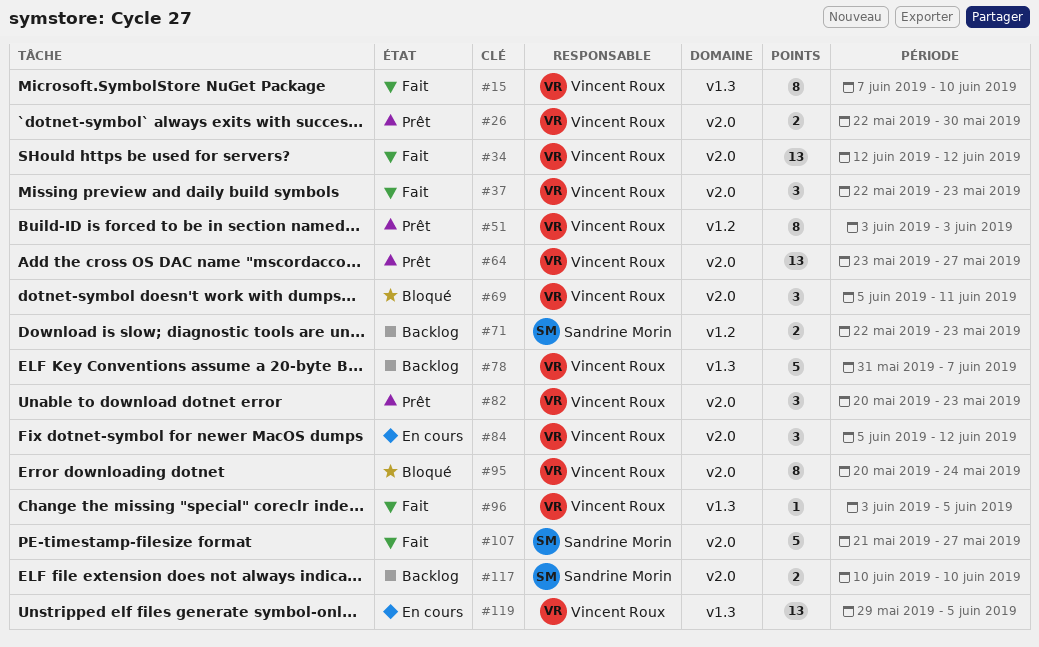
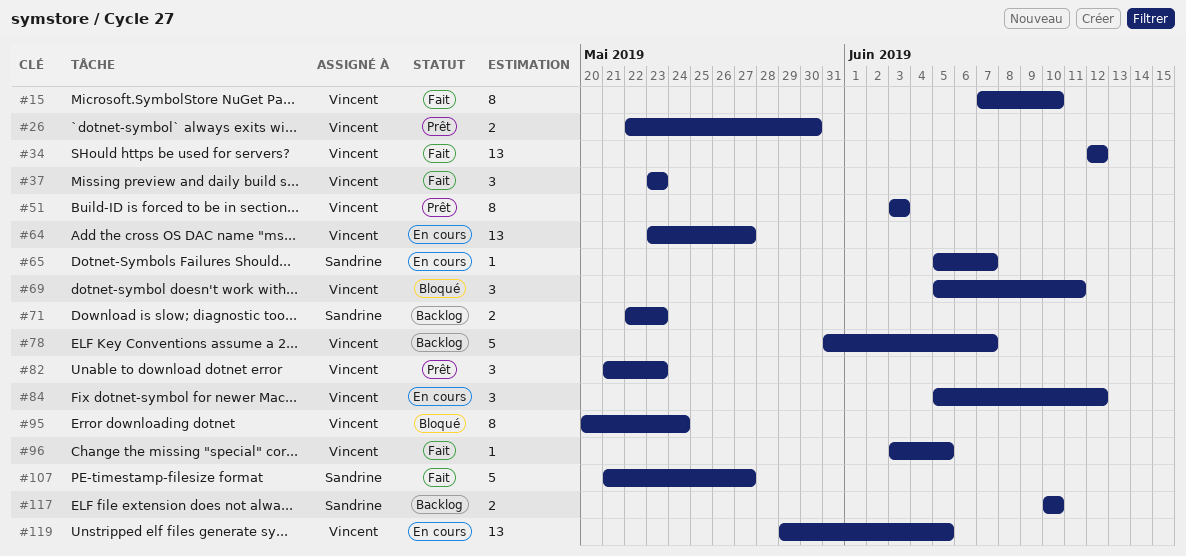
#37, start: May 22 -> May 23
#64, status: Prêt -> En cours
#65: none -> present
#82, start: May 20 -> May 21

